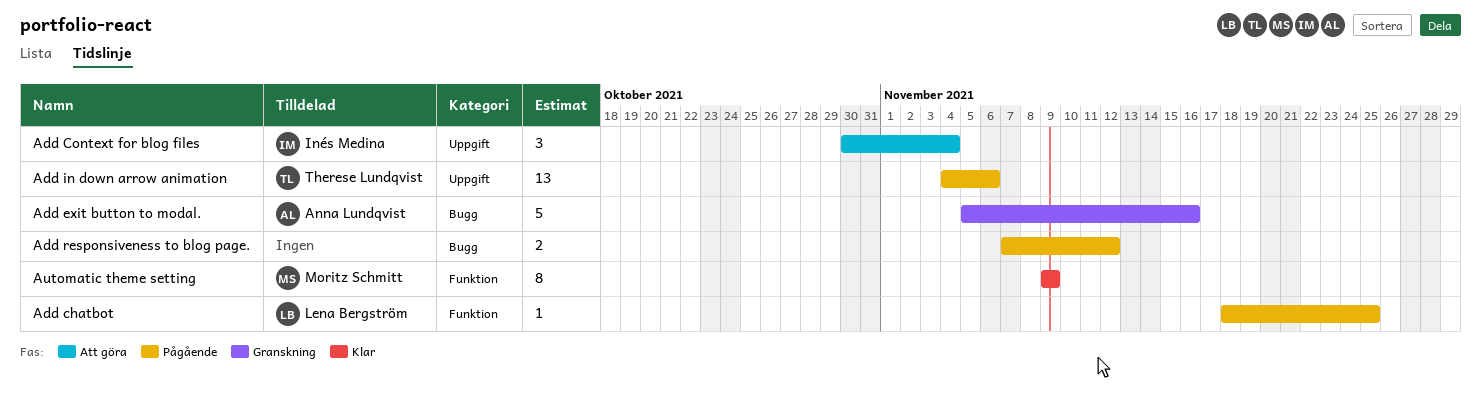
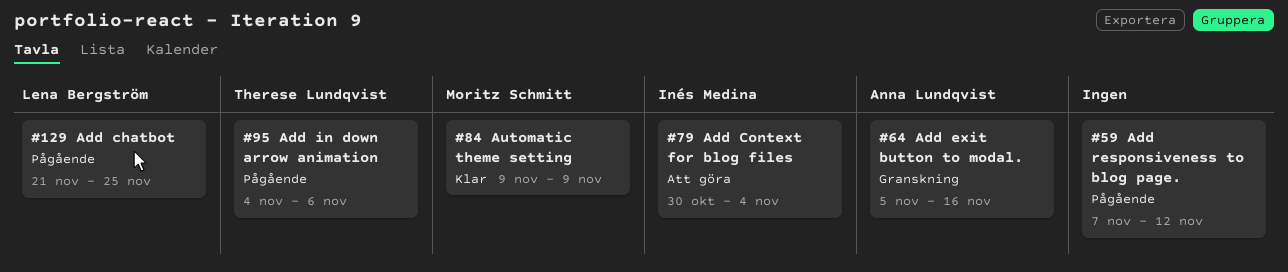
Add chatbot, start: Nov 18 -> Nov 21

